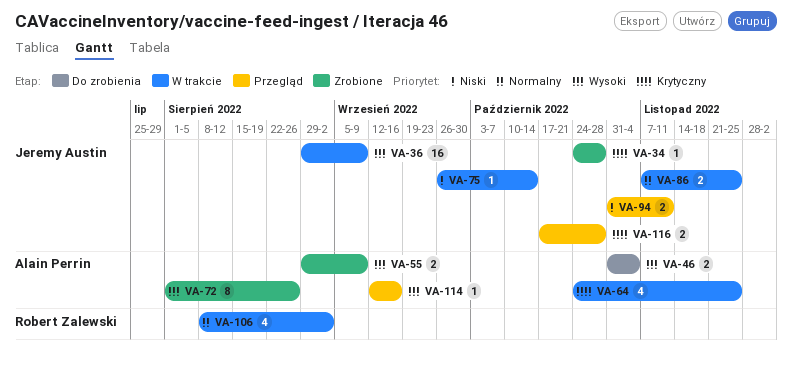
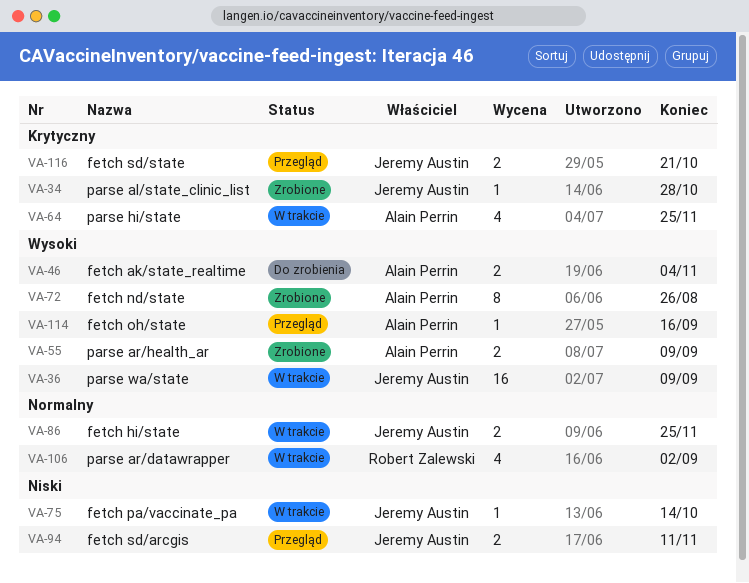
VA-116, due: Oct 28 -> Oct 21

